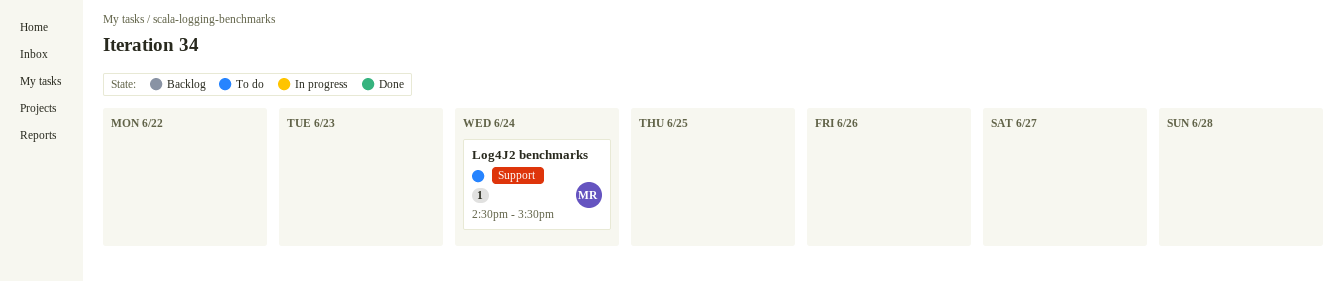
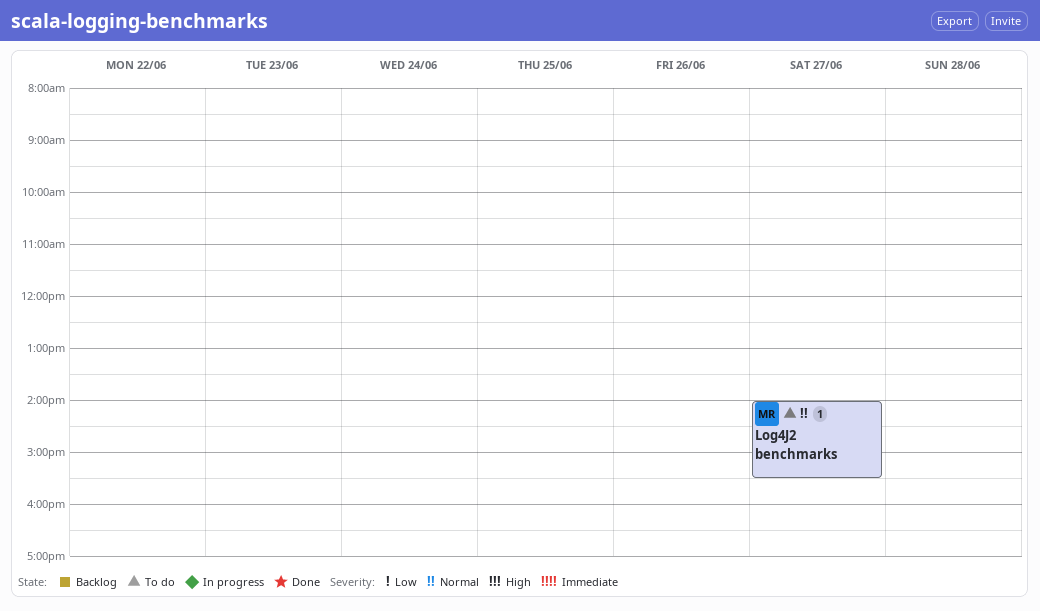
Log4J2 benchmarks, day: Jun 24 -> Jun 27
Log4J2 benchmarks, begins: 14:30 -> 14:00

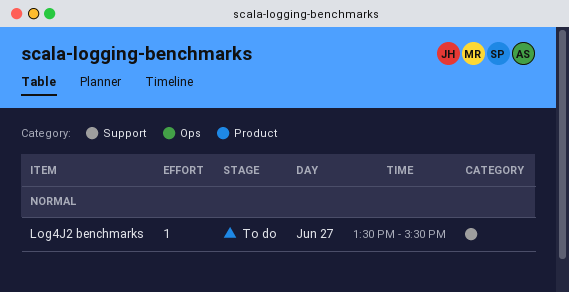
Log4J2 benchmarks, begins: 14:00 -> 13:30

